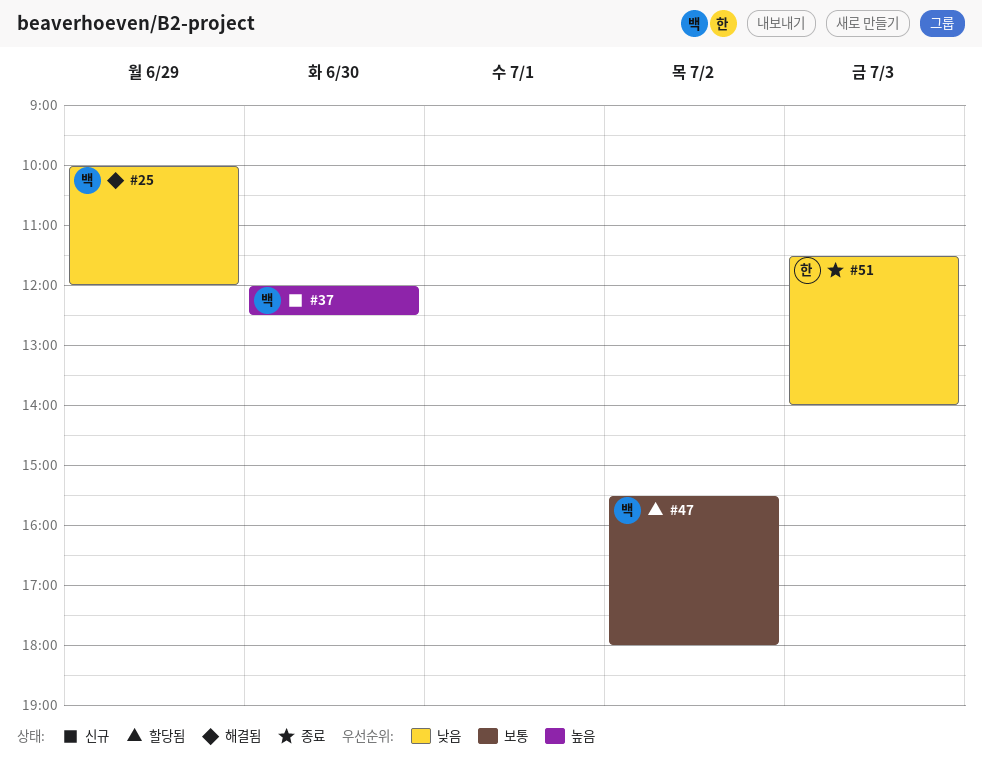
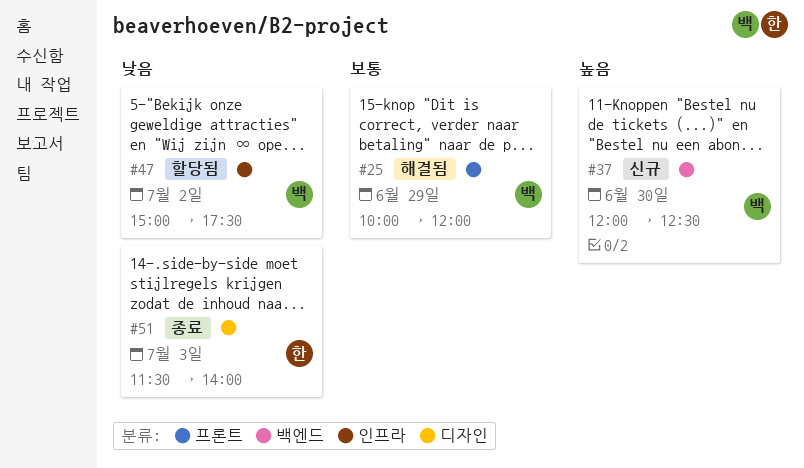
#25, priority: 낮음 -> 보통
#47, priority: 보통 -> 낮음
#47, begins: 15:30 -> 15:00
#47, ends: 18:00 -> 17:30

